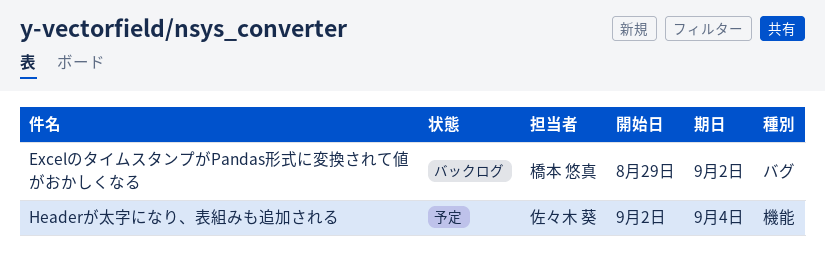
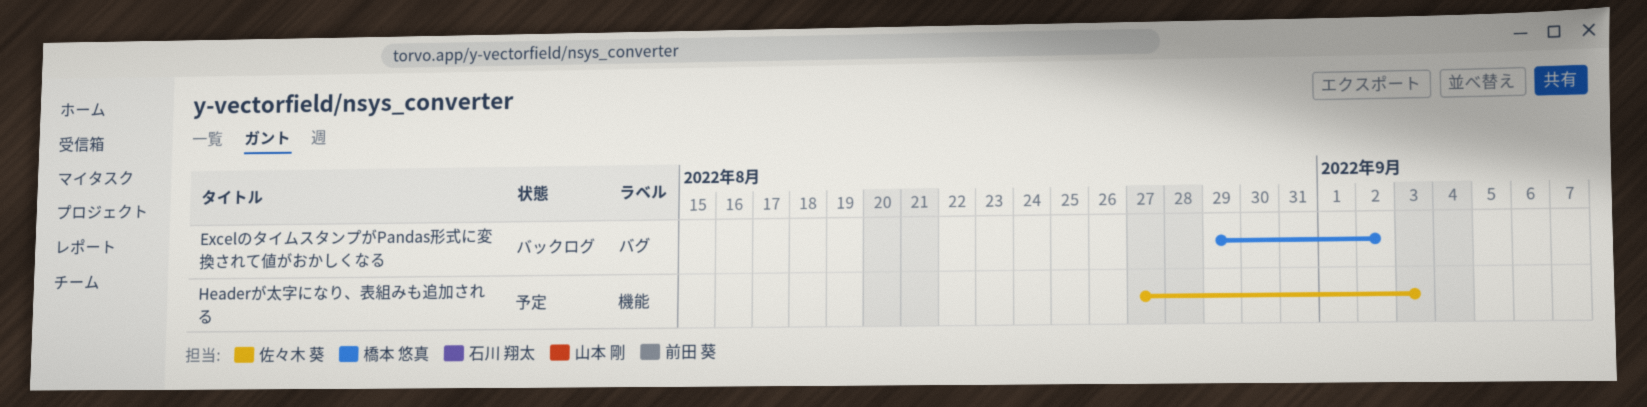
Headerが太字になり、表組みも追加される, start: Sep 2 -> Aug 27
Headerが太字になり、表組みも追加される, due: Sep 4 -> Sep 3

